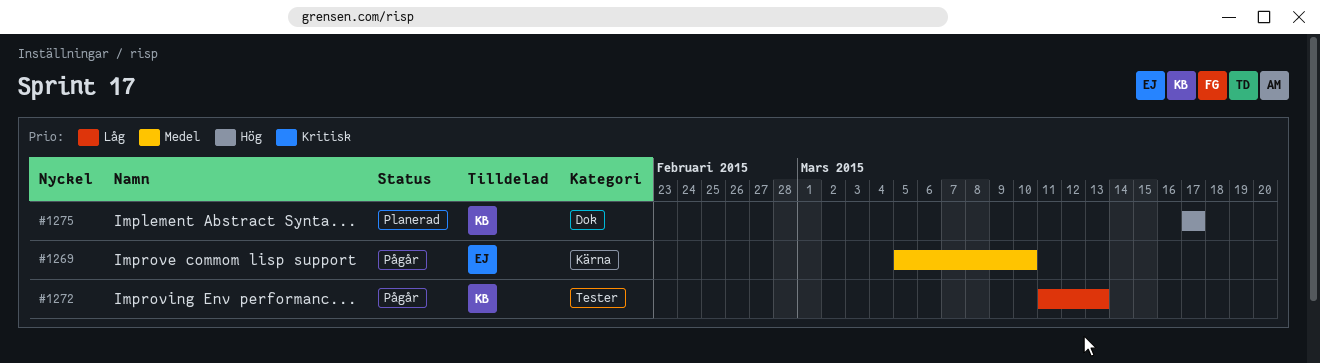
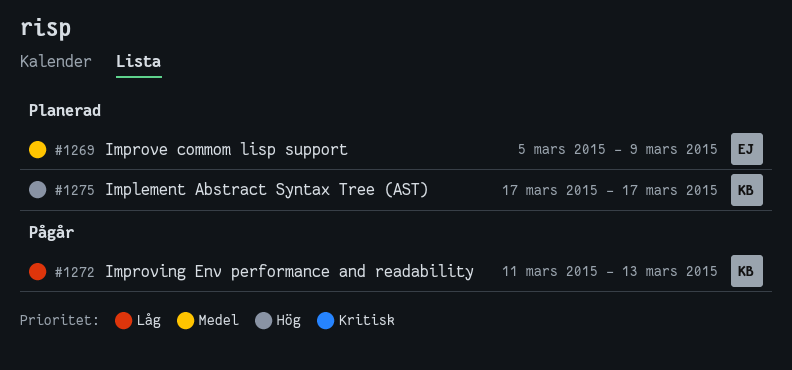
#1269, status: Pågår -> Planerad
#1269, due: Mar 10 -> Mar 9

